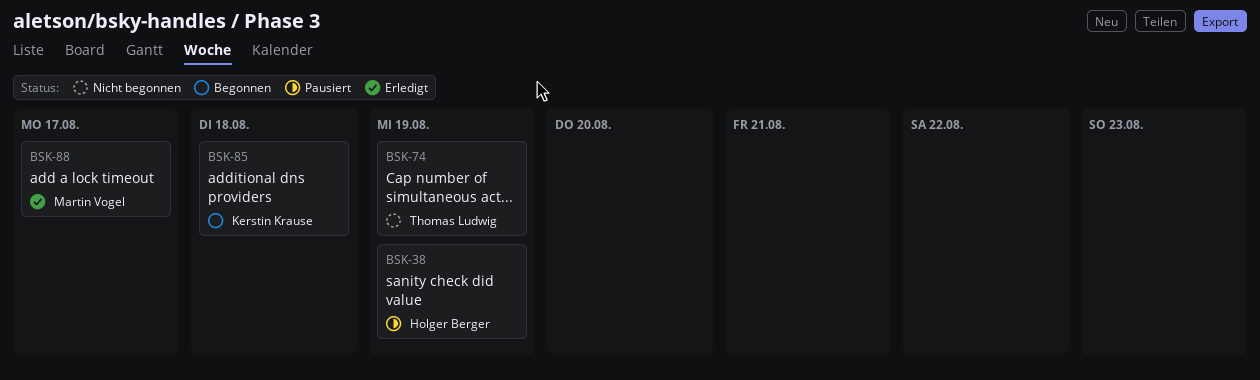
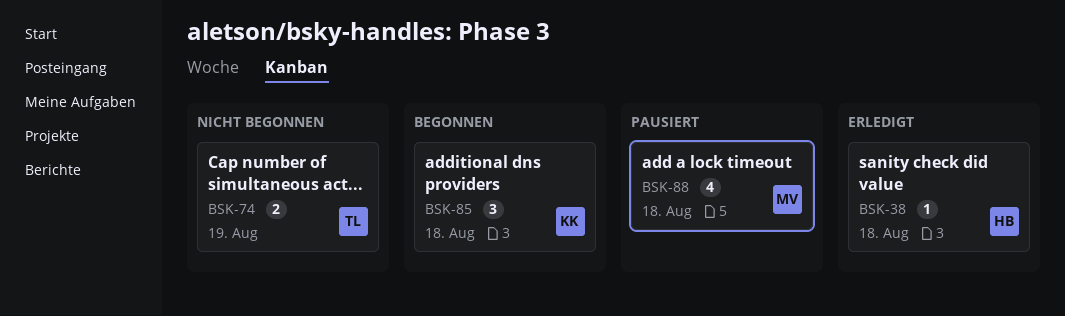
BSK-38, status: Pausiert -> Erledigt
BSK-38, due: Aug 19 -> Aug 18
BSK-88, status: Erledigt -> Pausiert
BSK-88, due: Aug 17 -> Aug 18

